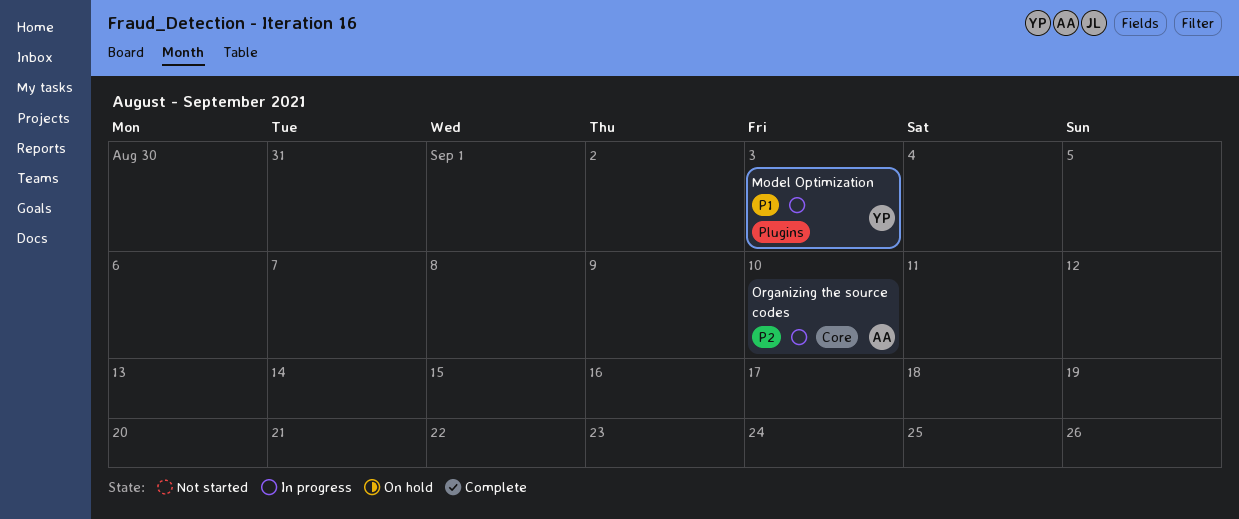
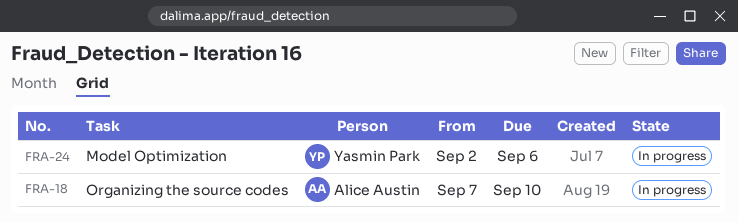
Model Optimization, due: Sep 3 -> Sep 6

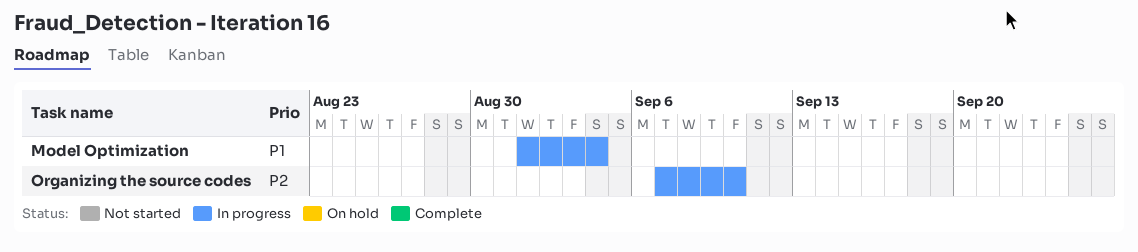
Model Optimization, start: Sep 2 -> Sep 1
Model Optimization, due: Sep 6 -> Sep 4

